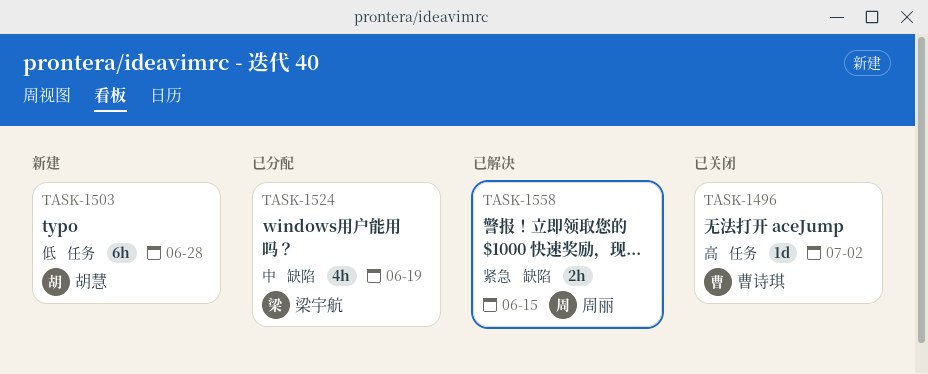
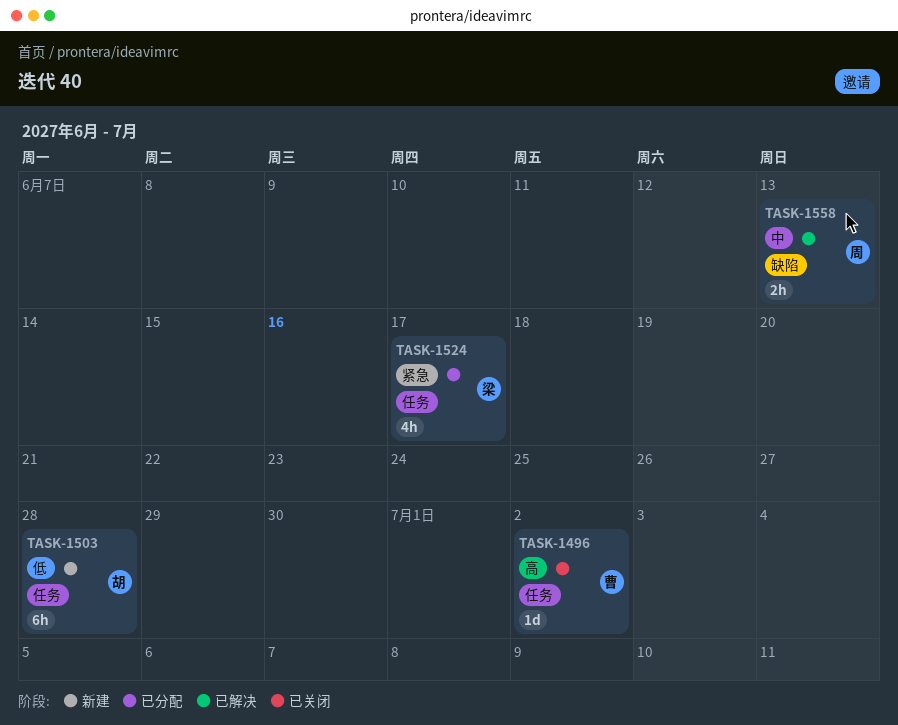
TASK-1524, priority: 中 -> 紧急
TASK-1524, label: 缺陷 -> 任务
TASK-1524, due: Jun 19 -> Jun 17
TASK-1558, priority: 紧急 -> 中
TASK-1558, due: Jun 15 -> Jun 13

